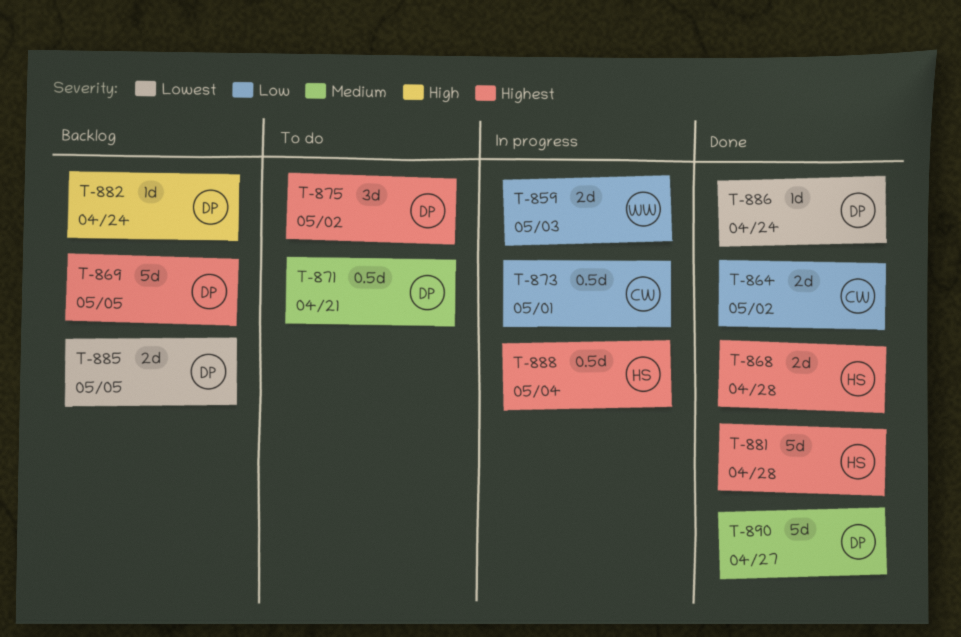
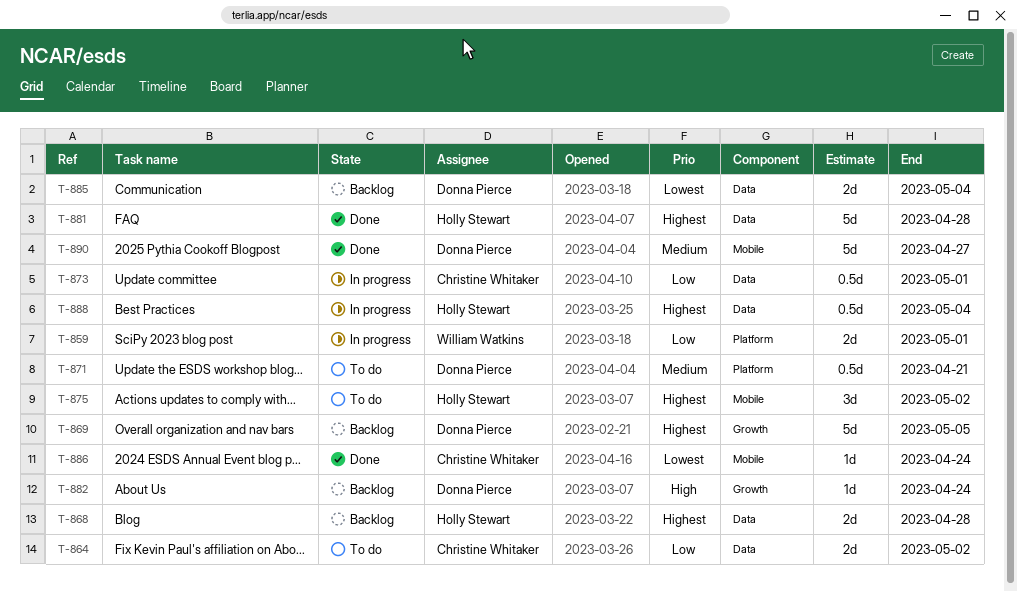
T-859, due: May 3 -> May 1
T-864, status: Done -> To do
T-868, status: Done -> Backlog
T-875, owner: Donna Pierce -> Holly Stewart
T-885, due: May 5 -> May 4
T-886, owner: Donna Pierce -> Christine Whitaker

